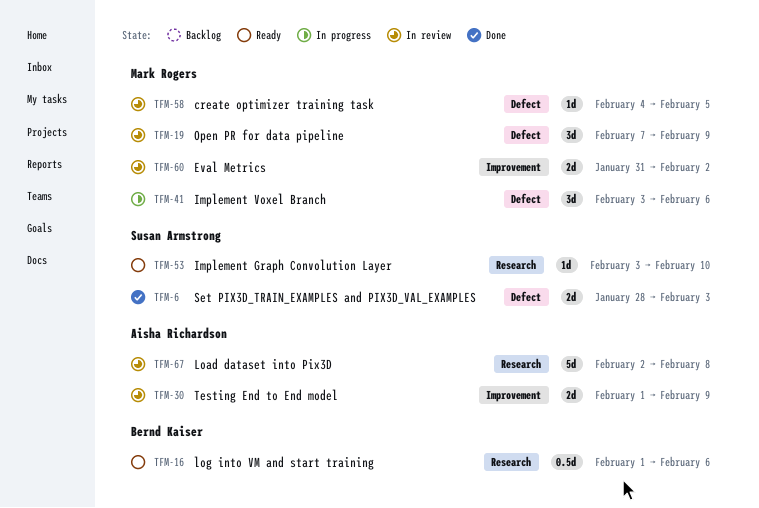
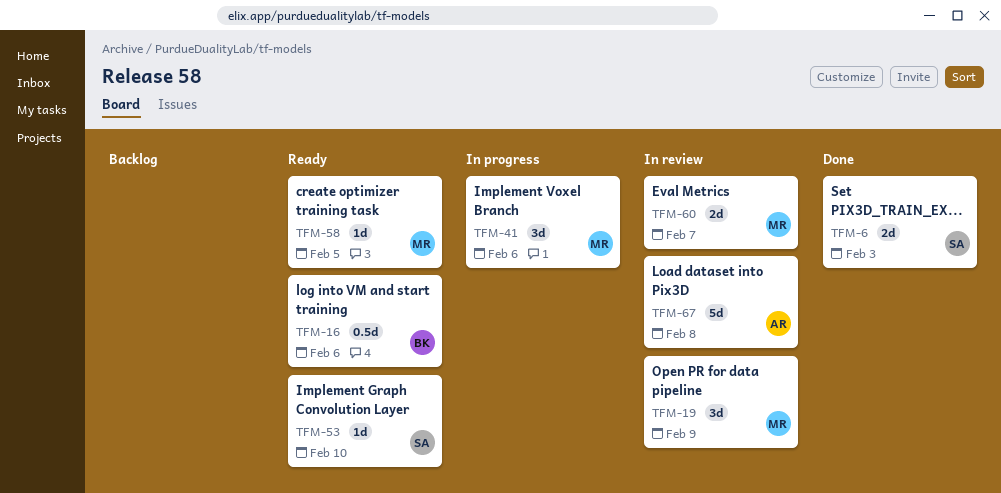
TFM-30: present -> none
TFM-58, status: In review -> Ready
TFM-60, due: Feb 2 -> Feb 7

